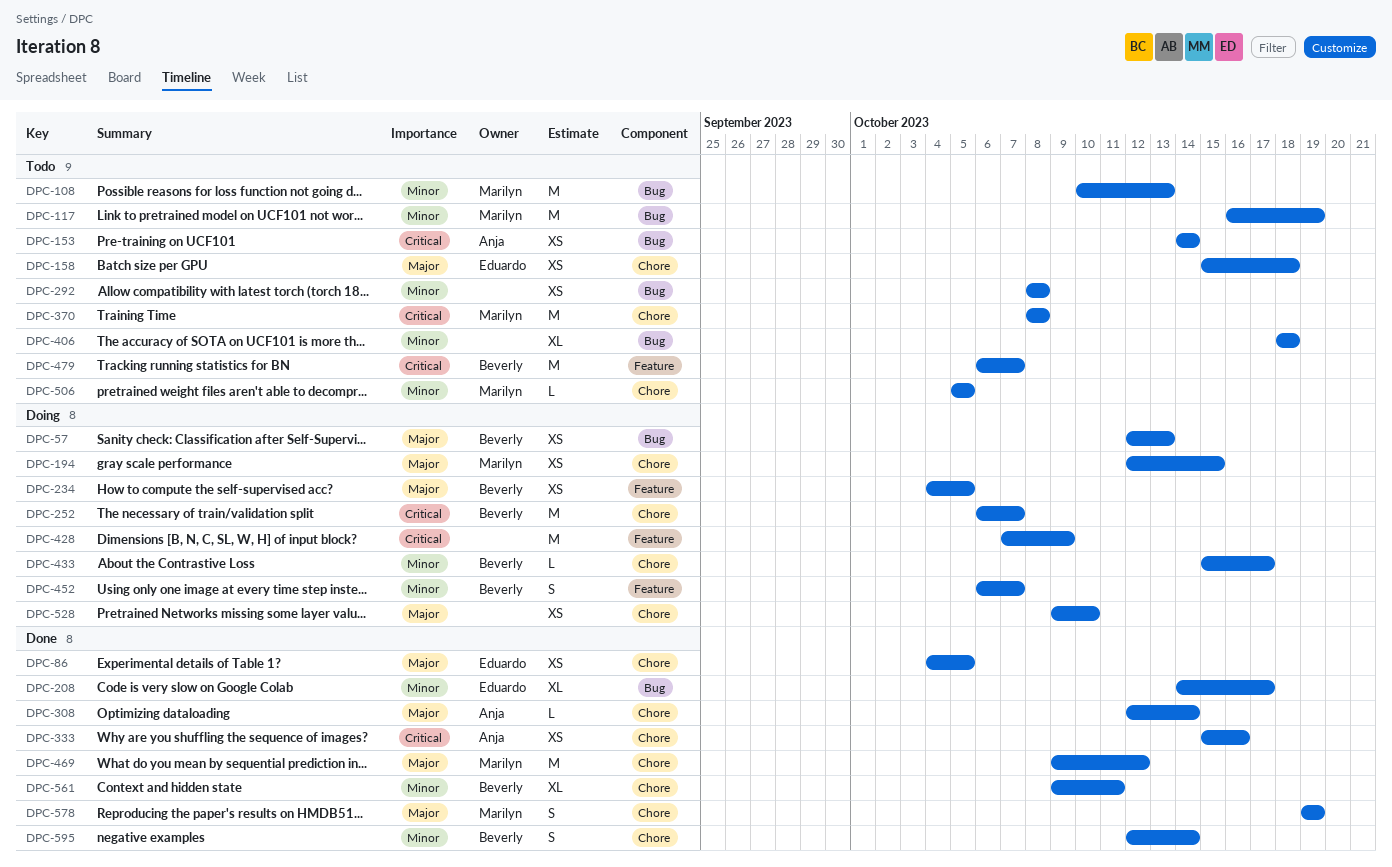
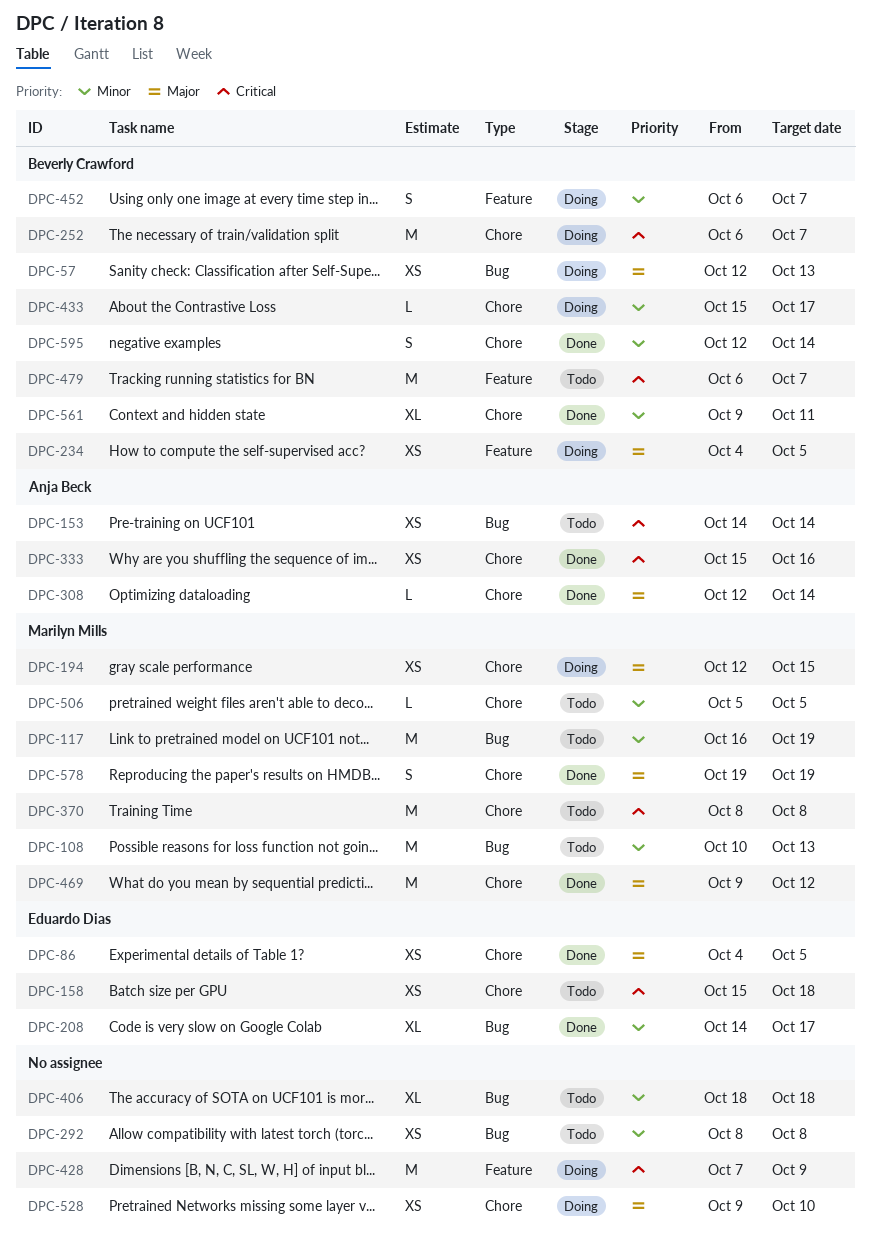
DPC-158, priority: Major -> Critical

